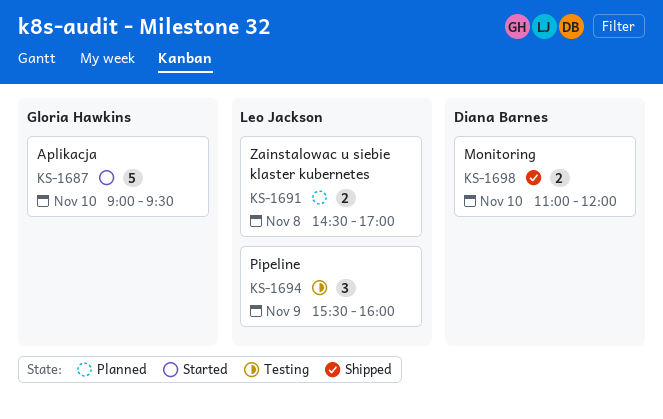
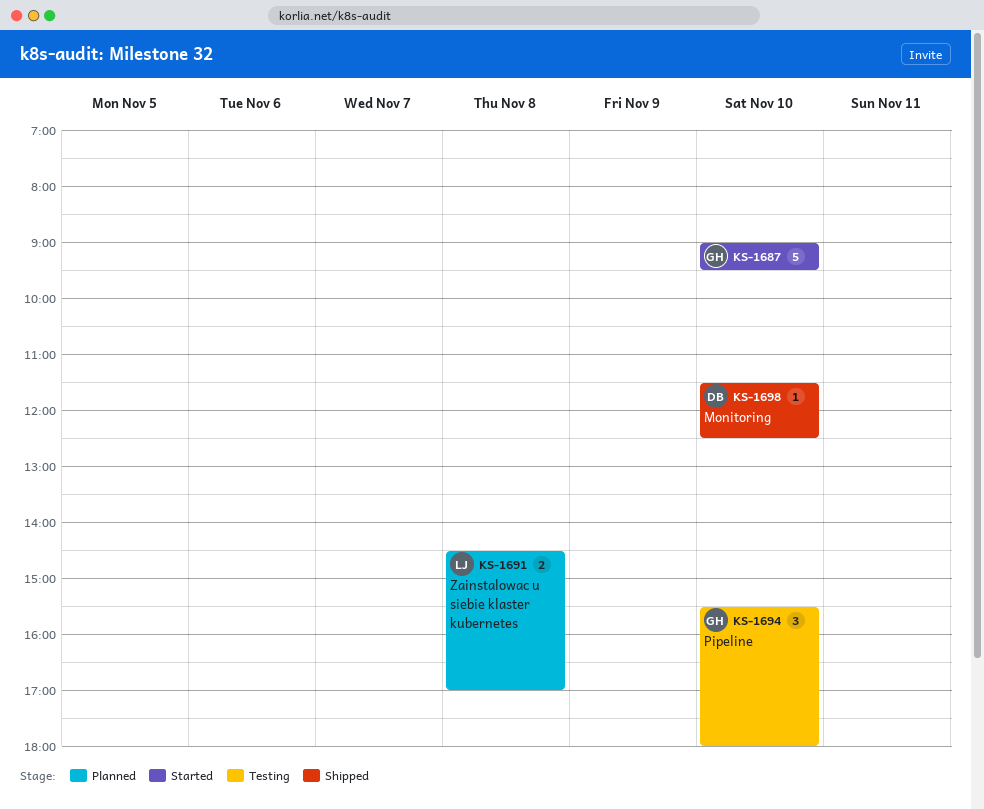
KS-1694, owner: Leo Jackson -> Gloria Hawkins
KS-1694, day: Nov 9 -> Nov 10
KS-1694, ends: 16:00 -> 18:00
KS-1698, estimate: 2 -> 1
KS-1698, begins: 11:00 -> 11:30
KS-1698, ends: 12:00 -> 12:30

